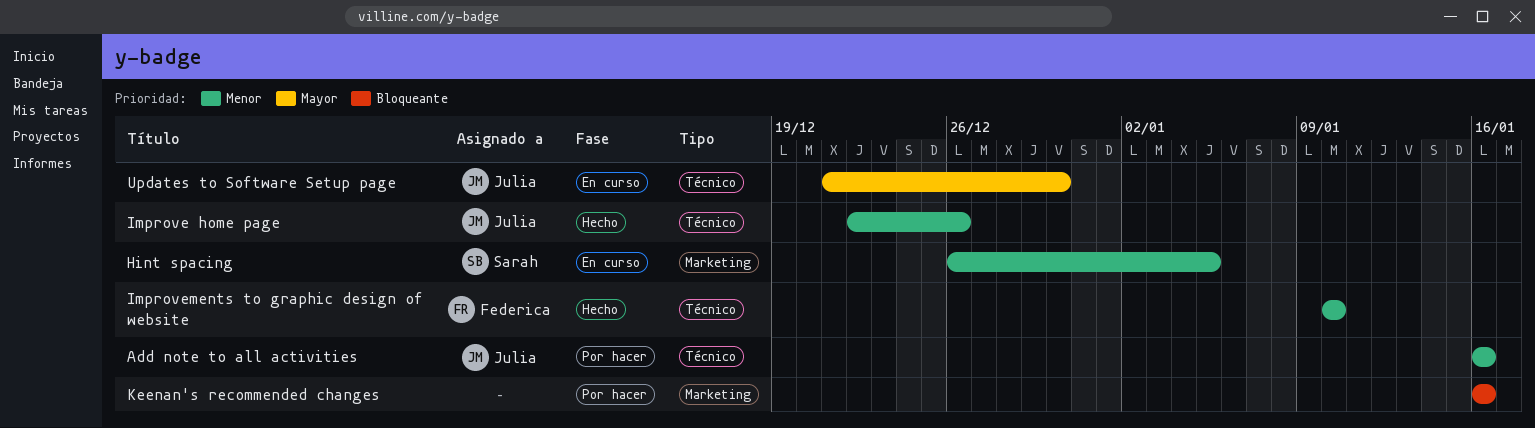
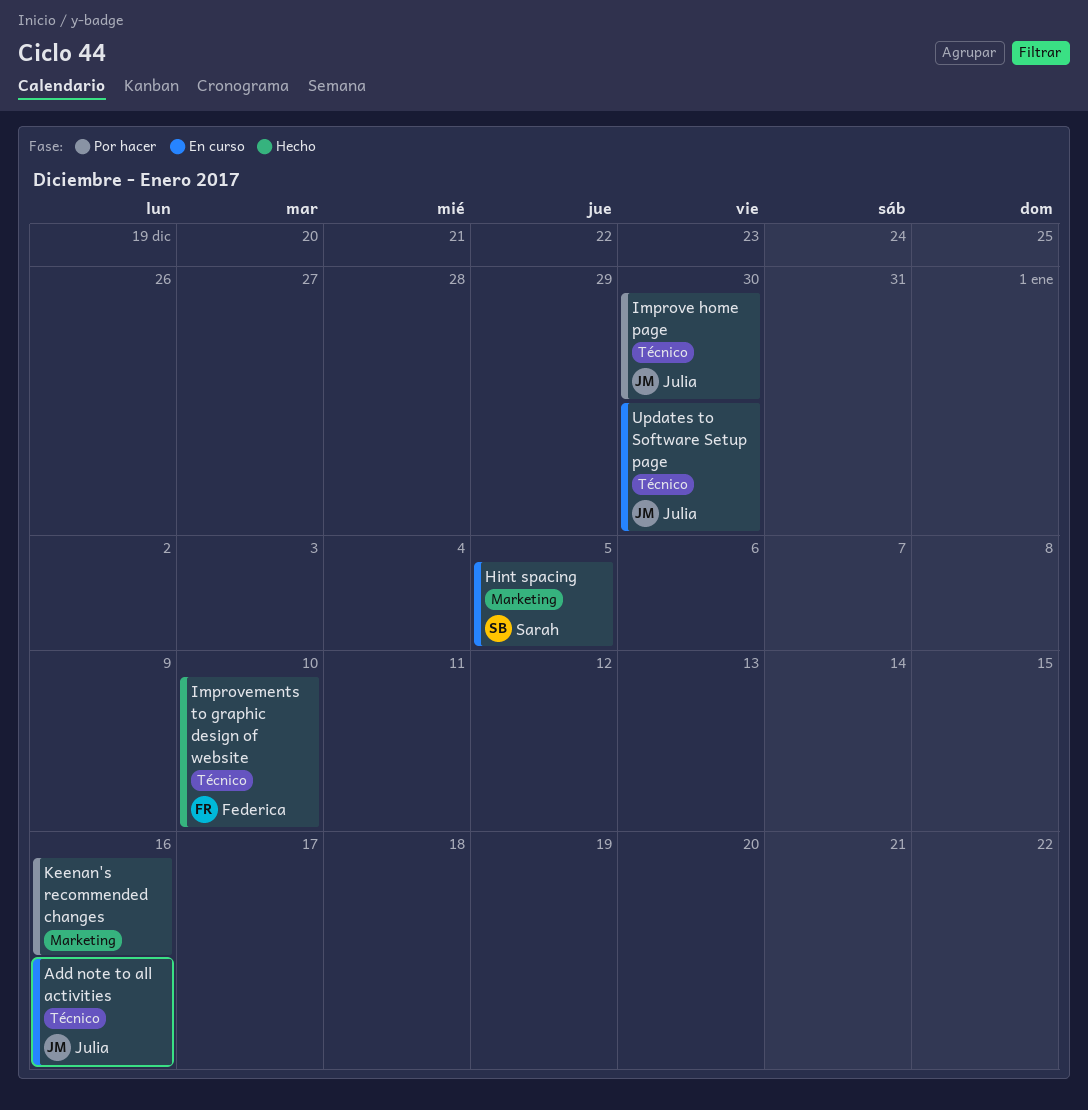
Add note to all activities, status: Por hacer -> En curso
Improve home page, status: Hecho -> Por hacer
Improve home page, due: Dec 26 -> Dec 30

